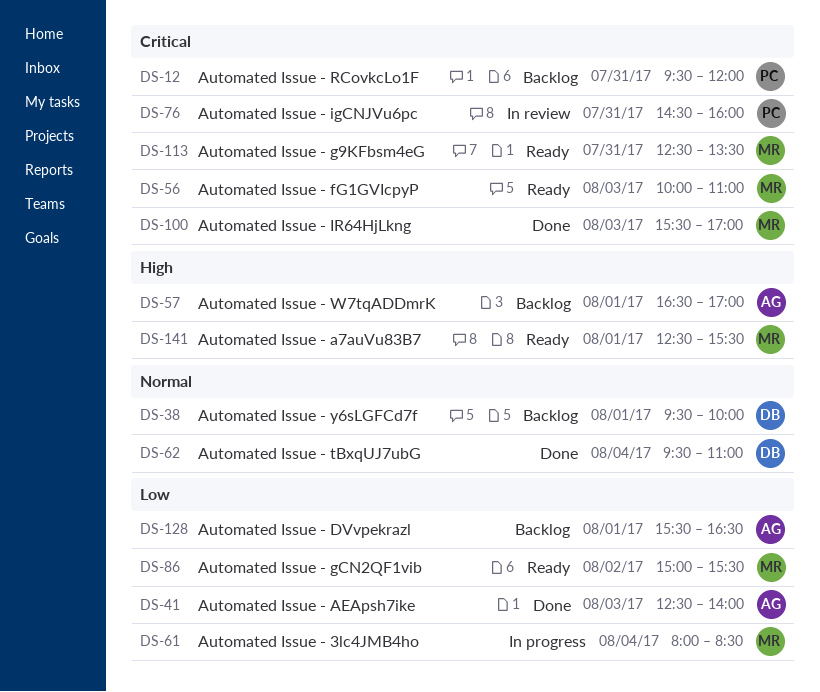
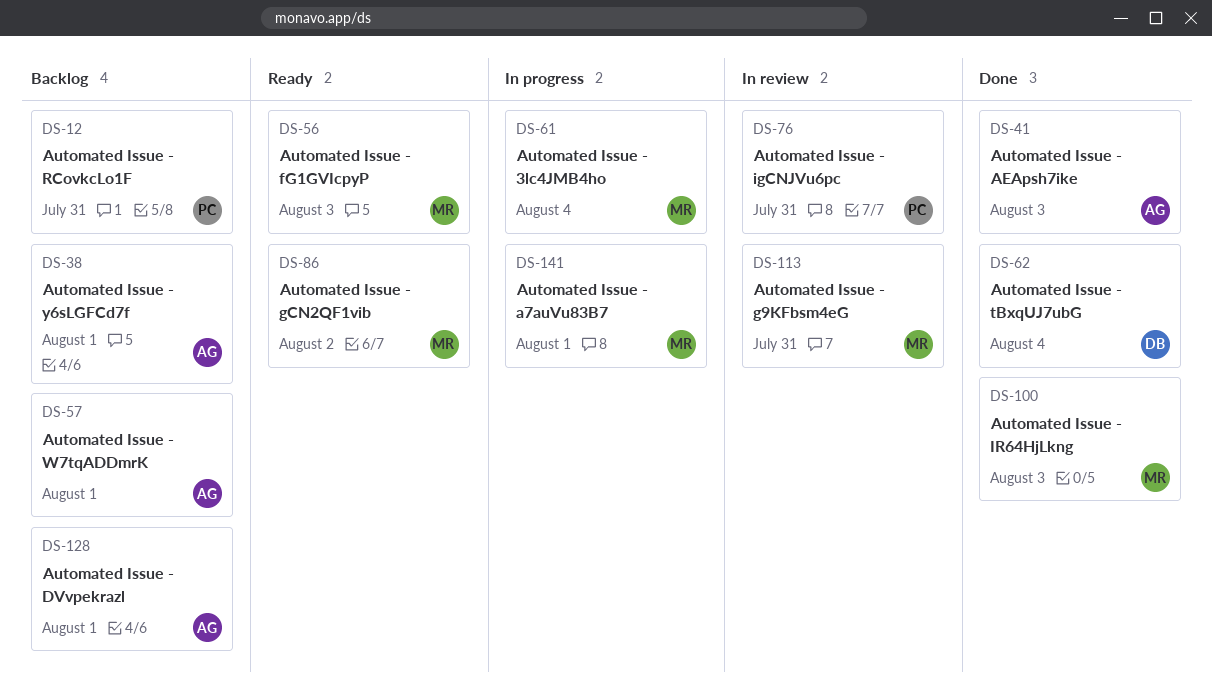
DS-38, owner: DB -> AG
DS-113, status: Ready -> In review
DS-141, status: Ready -> In progress

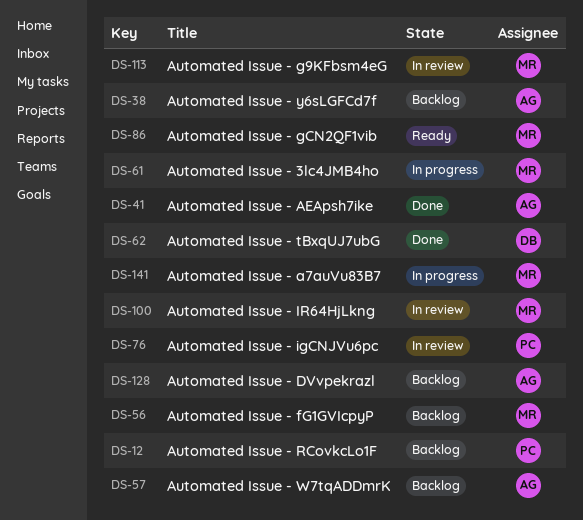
DS-56, status: Ready -> Backlog
DS-100, status: Done -> In review

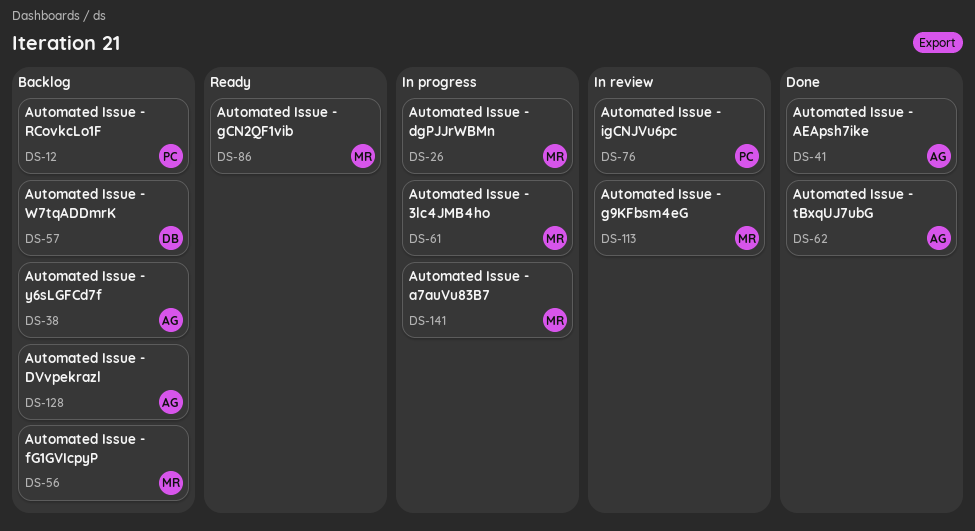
DS-26: none -> present
DS-57, owner: AG -> DB
DS-62, owner: DB -> AG
DS-100: present -> none

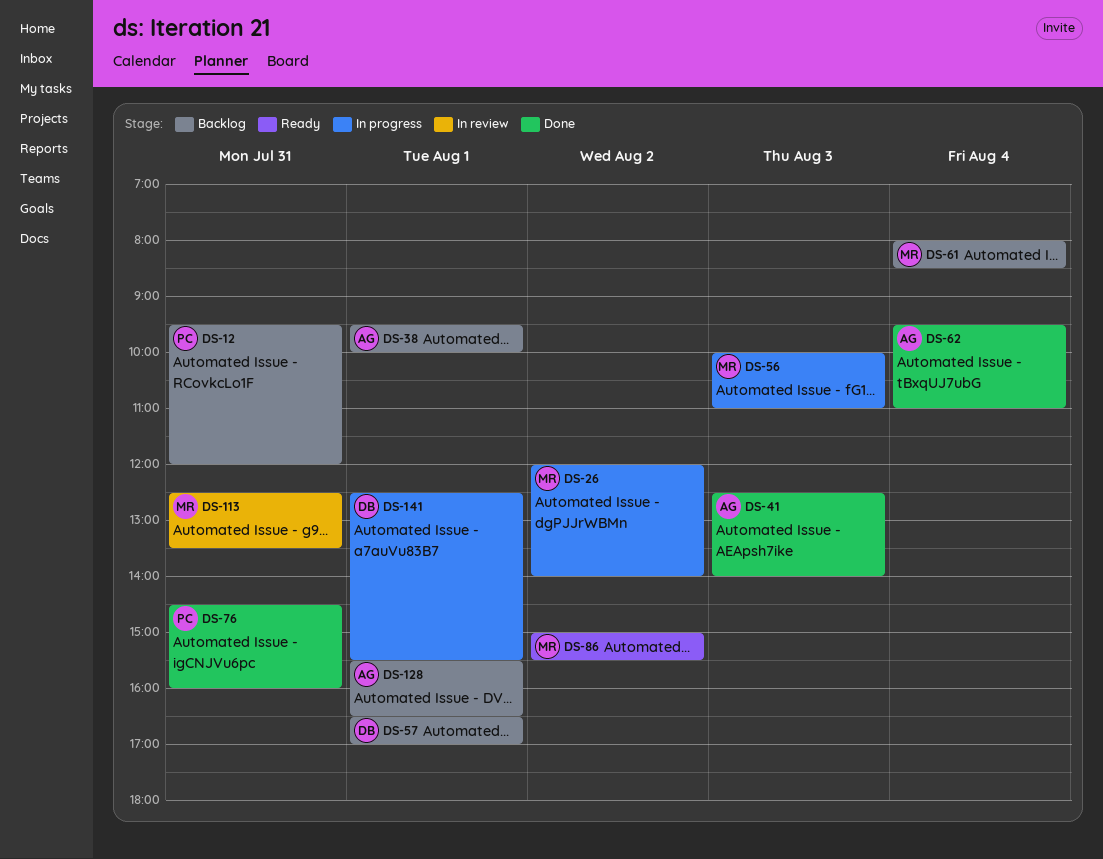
DS-56, status: Backlog -> In progress
DS-61, status: In progress -> Backlog
DS-76, status: In review -> Done
DS-141, owner: MR -> DB

